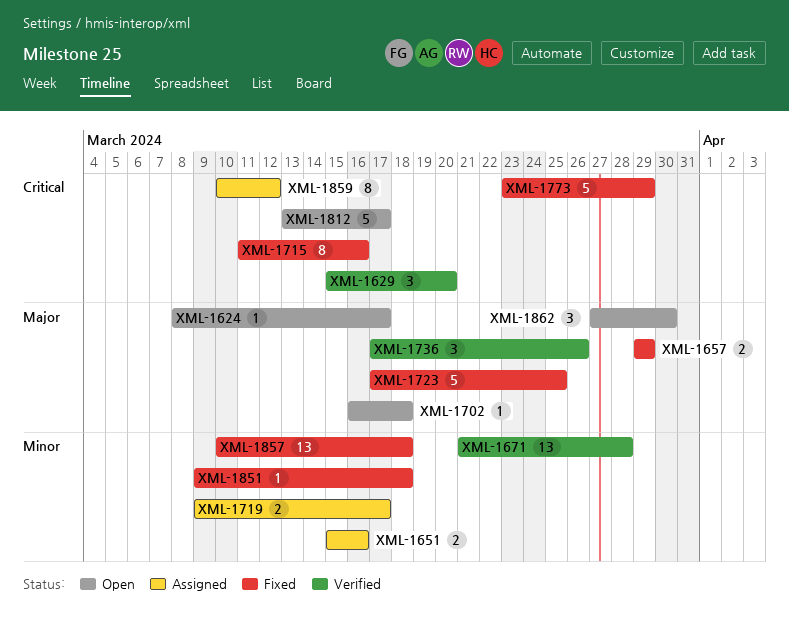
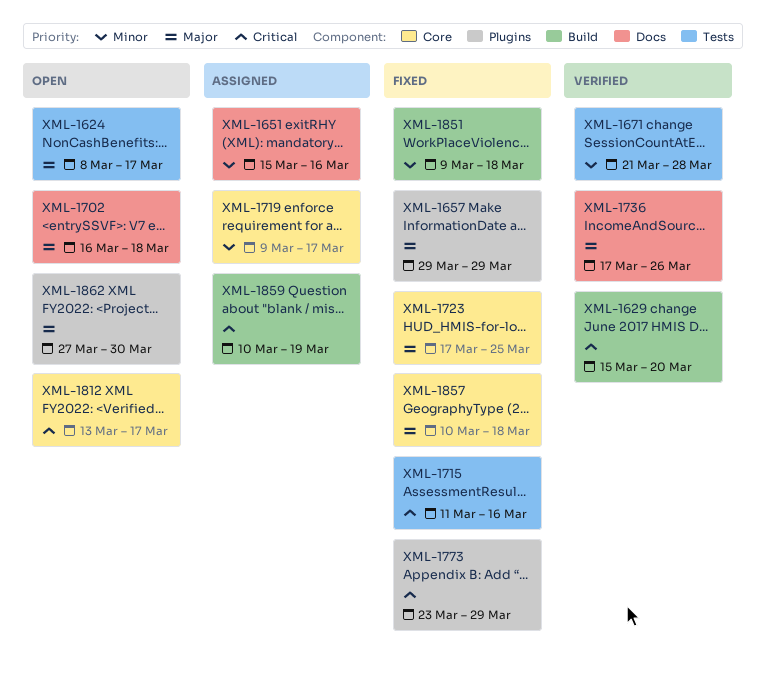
XML-1857, priority: Minor -> Major
XML-1859, due: Mar 12 -> Mar 19

